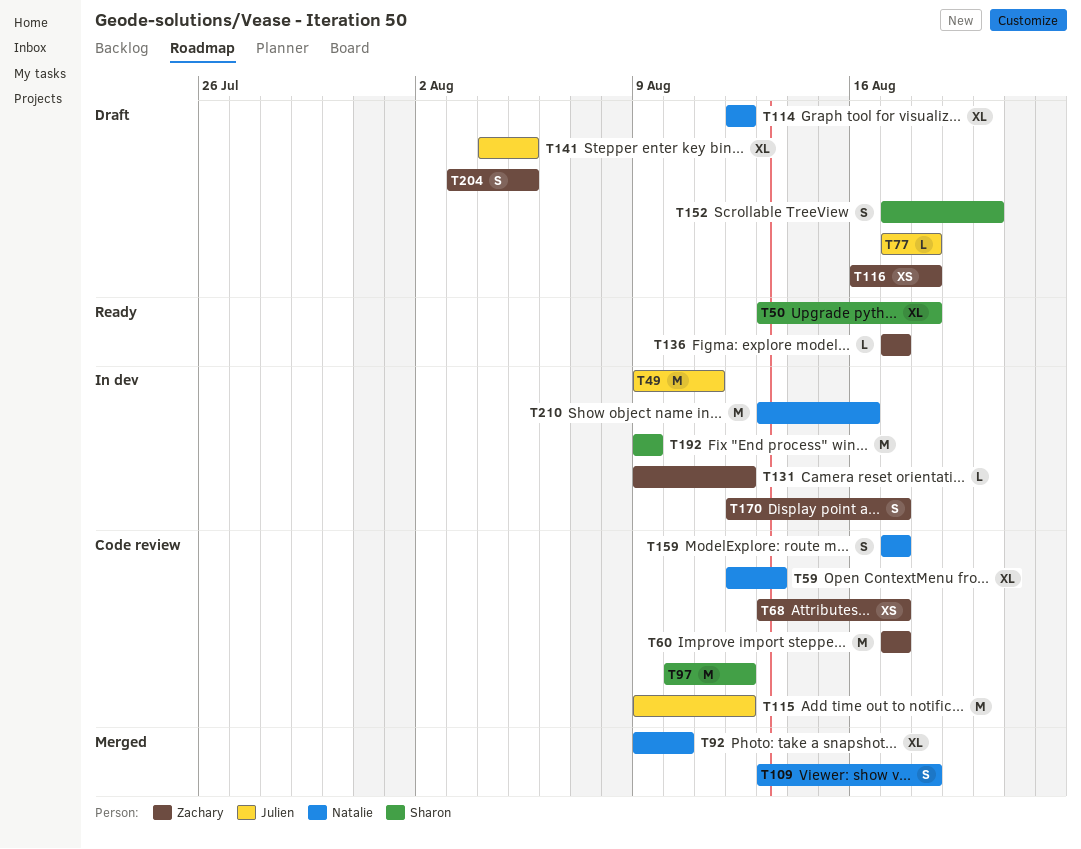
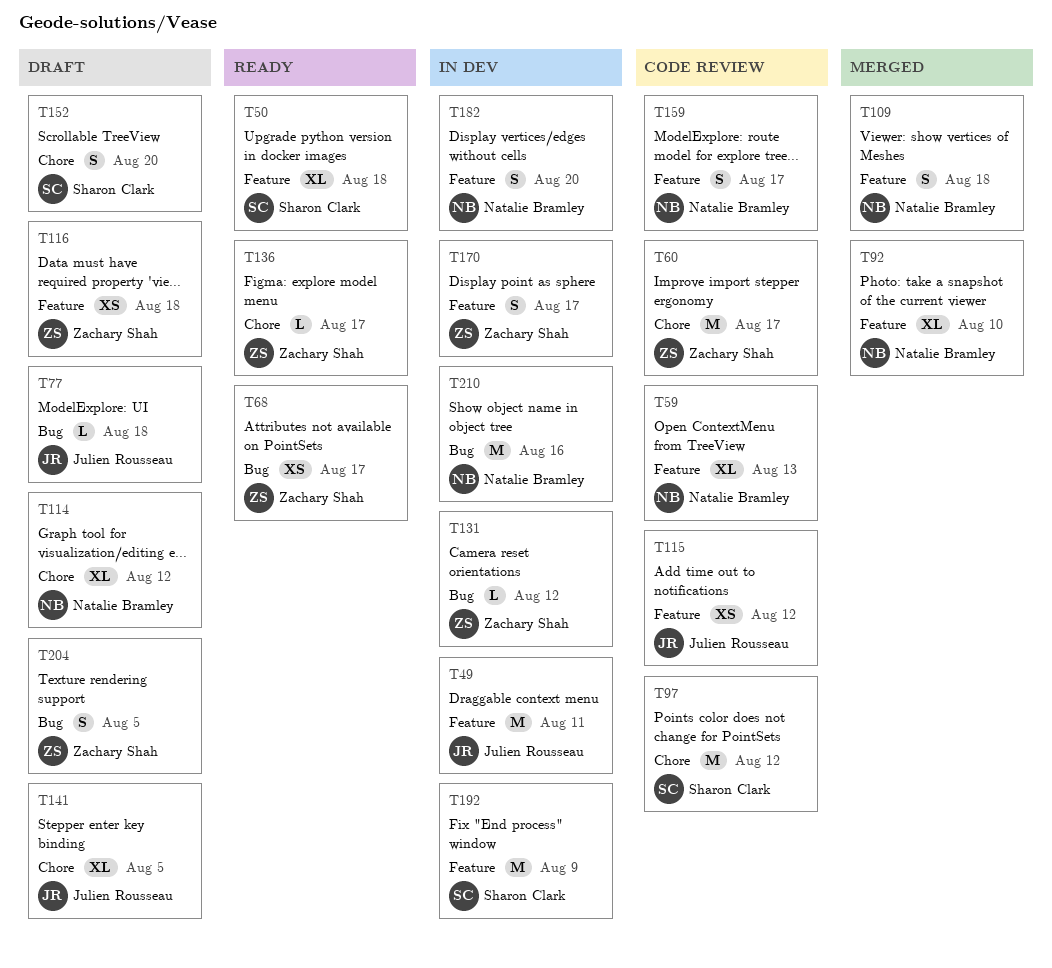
T68, status: Code review -> Ready
T115, estimate: M -> XS
T182: none -> present

